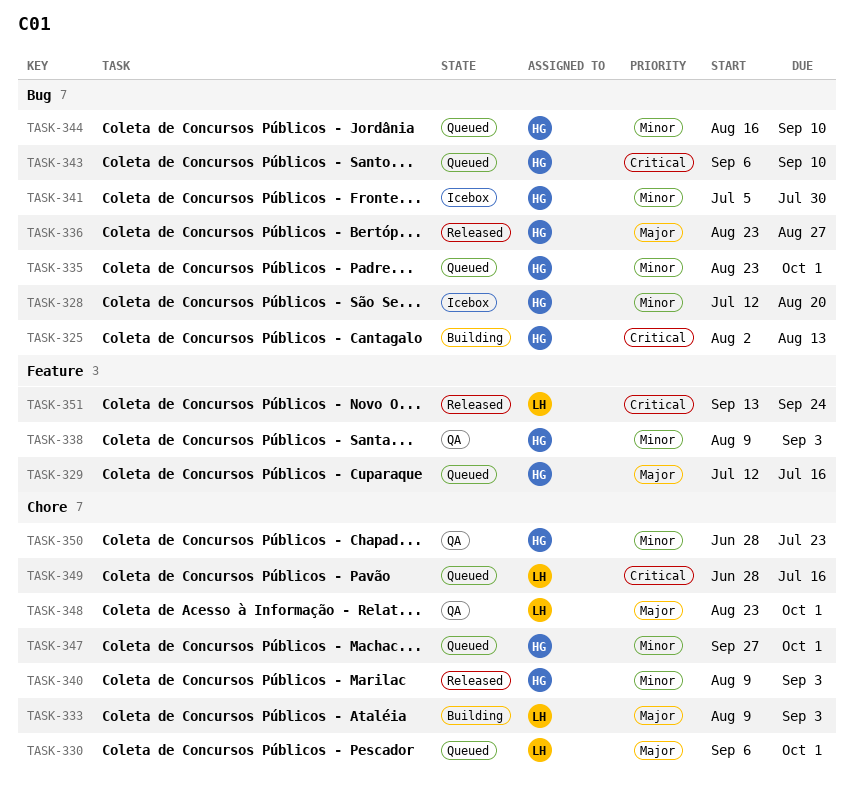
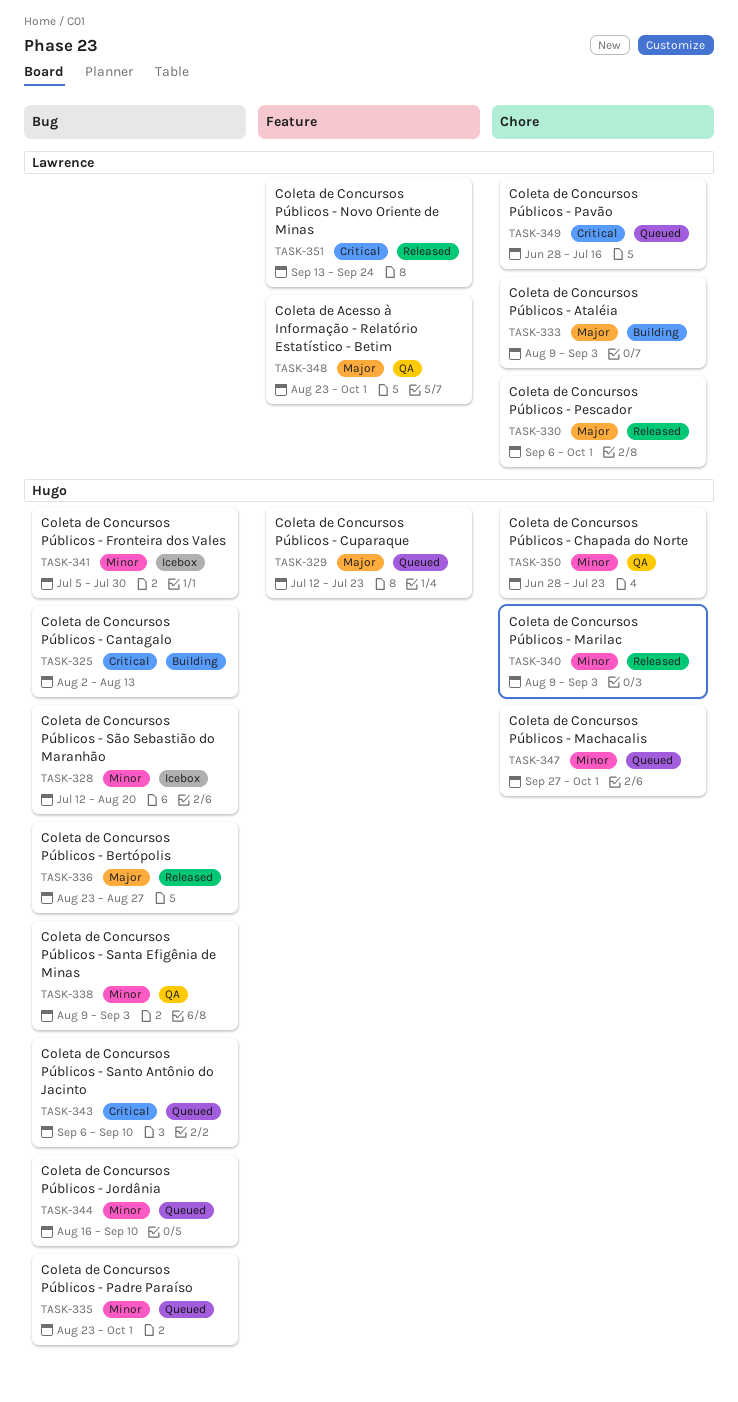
TASK-329, due: Jul 16 -> Jul 23
TASK-330, status: Queued -> Released
TASK-338, label: Feature -> Bug
TASK-348, label: Chore -> Feature

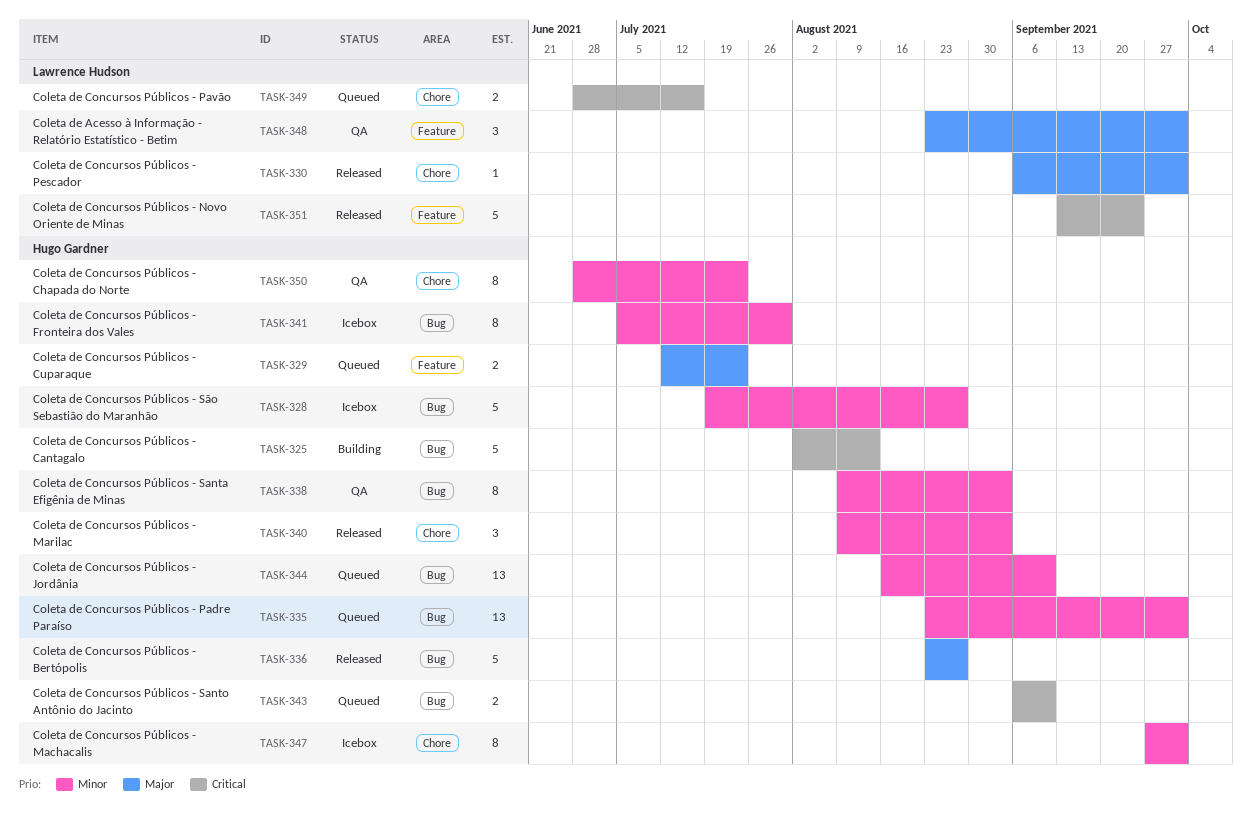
TASK-328, start: Jul 12 -> Jul 19
TASK-328, due: Aug 20 -> Aug 27
TASK-333: present -> none
TASK-347, status: Queued -> Icebox

